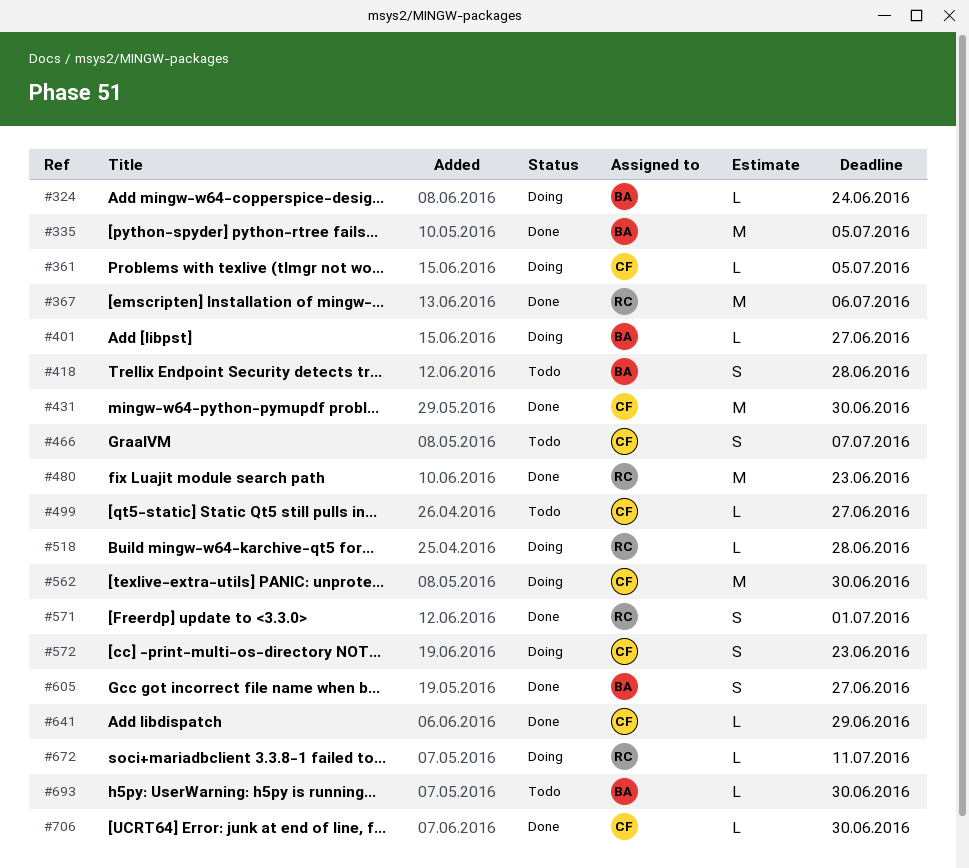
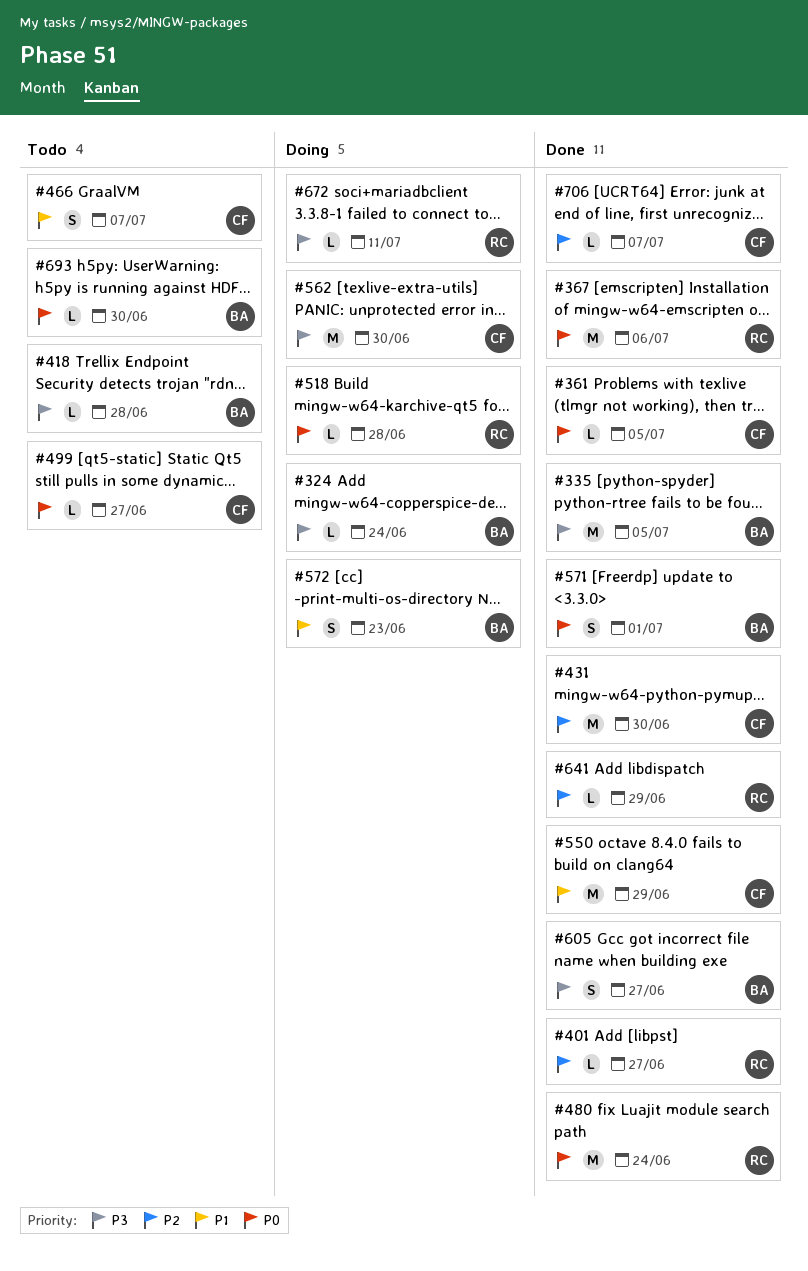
#361, status: Doing -> Done
#401, status: Doing -> Done
#401, owner: BA -> RC
#418, estimate: S -> L
#480, due: Jun 23 -> Jun 24
#550: none -> present
#571, owner: RC -> BA
#572, owner: CF -> BA
#641, owner: CF -> RC
#706, due: Jun 30 -> Jul 7

